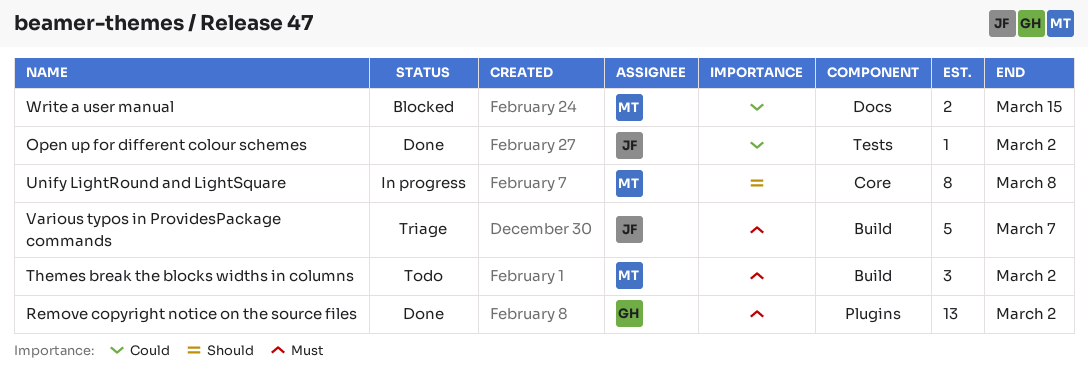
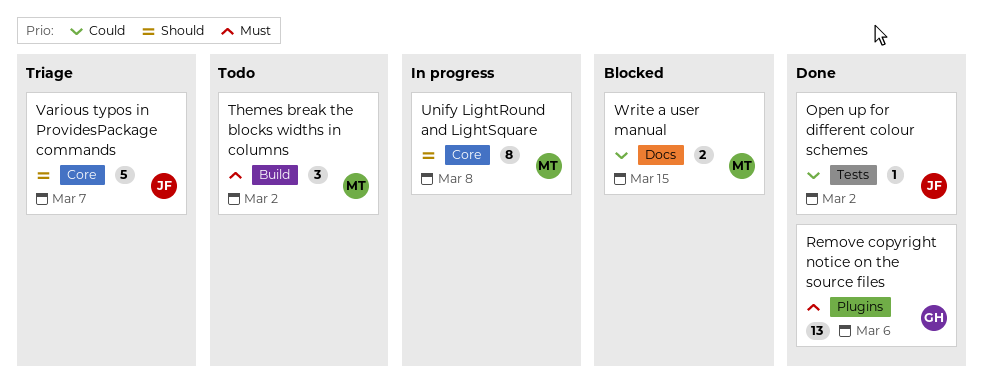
Remove copyright notice on the source files, due: Mar 2 -> Mar 6
Various typos in ProvidesPackage commands, priority: Must -> Should
Various typos in ProvidesPackage commands, label: Build -> Core

